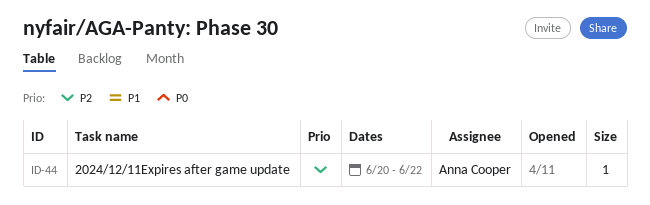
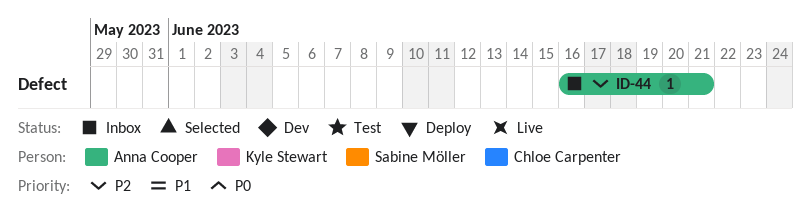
ID-44, start: Jun 20 -> Jun 16
ID-44, due: Jun 22 -> Jun 21

